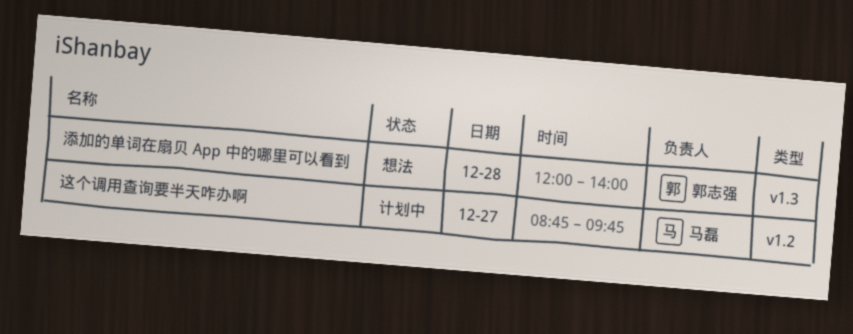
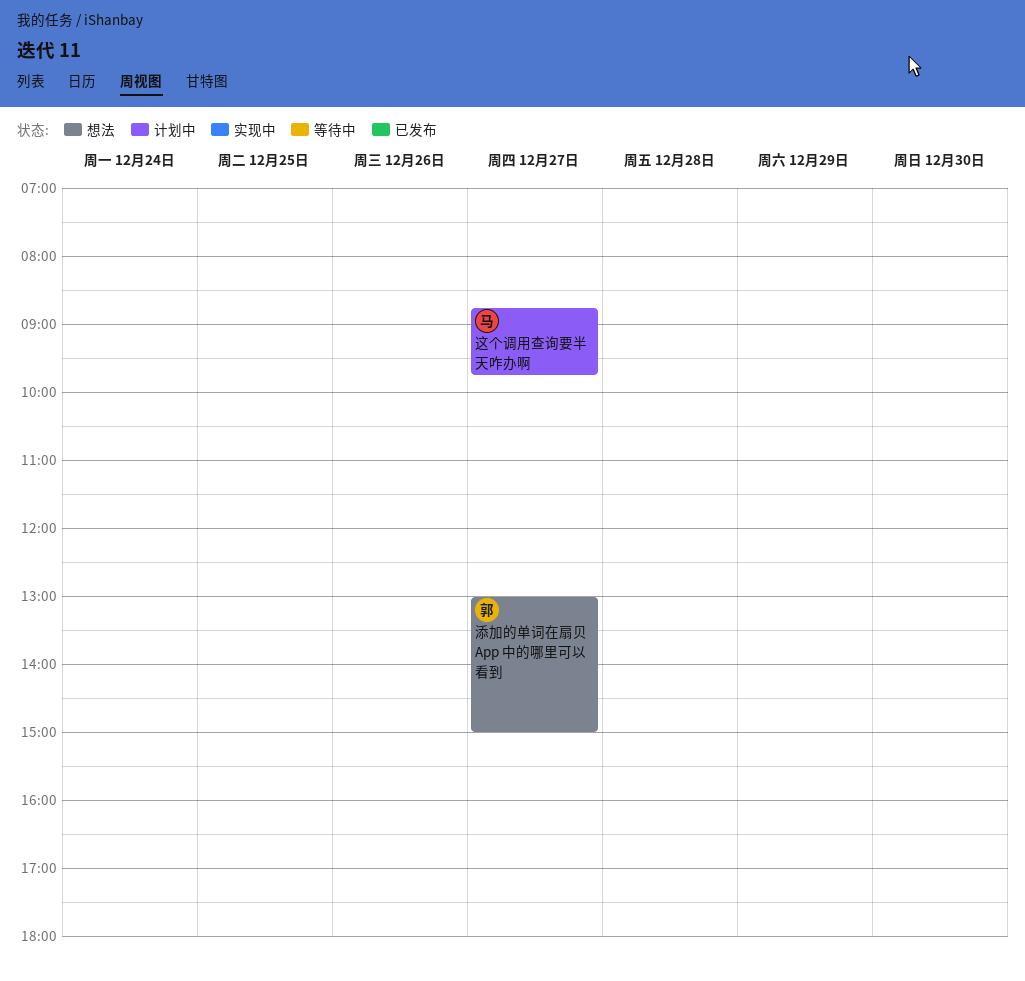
添加的单词在扇贝 App 中的哪里可以看到, day: Dec 28 -> Dec 27
添加的单词在扇贝 App 中的哪里可以看到, begins: 12:00 -> 13:00
添加的单词在扇贝 App 中的哪里可以看到, ends: 14:00 -> 15:00

